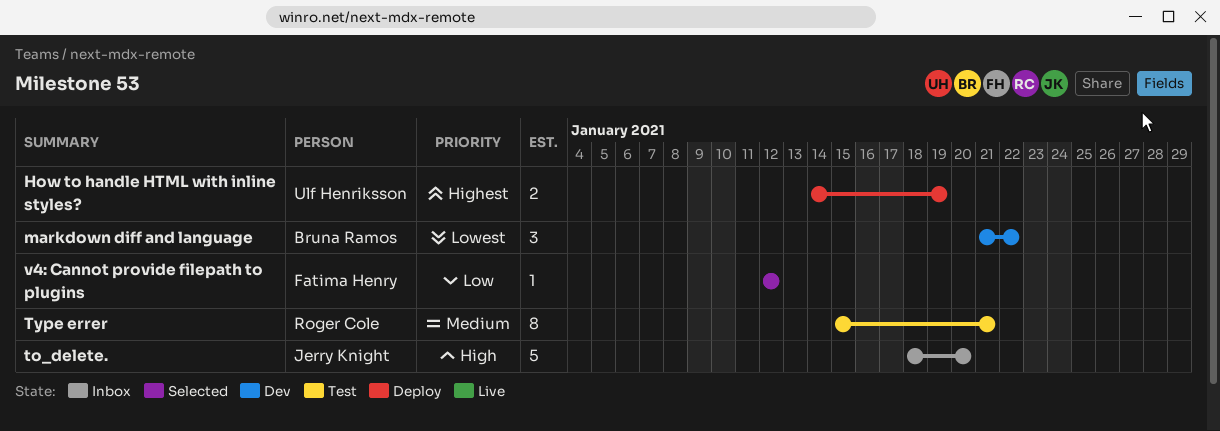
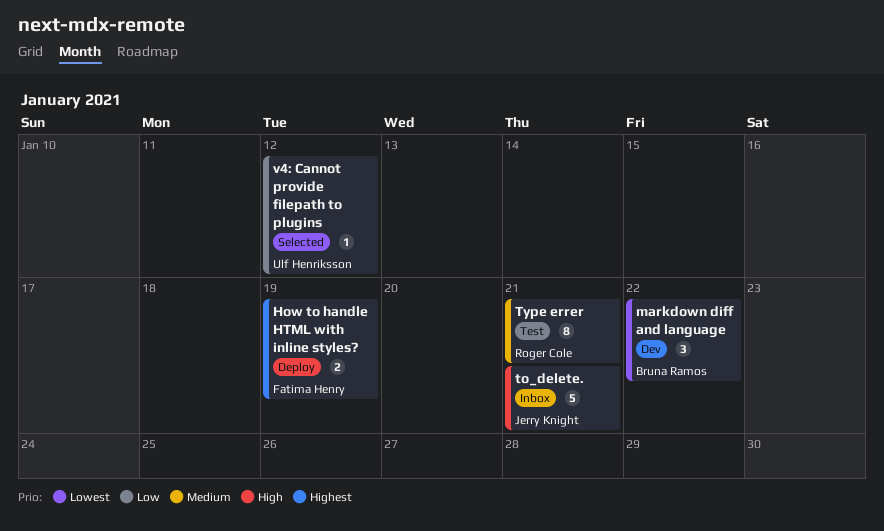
How to handle HTML with inline styles?, owner: Ulf Henriksson -> Fatima Henry
to_delete., due: Jan 20 -> Jan 21
v4: Cannot provide filepath to plugins, owner: Fatima Henry -> Ulf Henriksson

